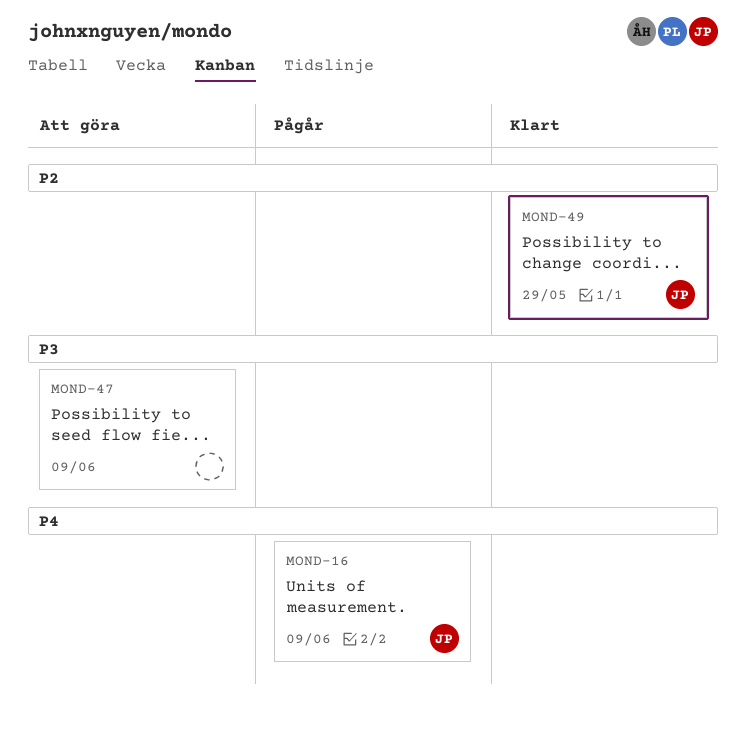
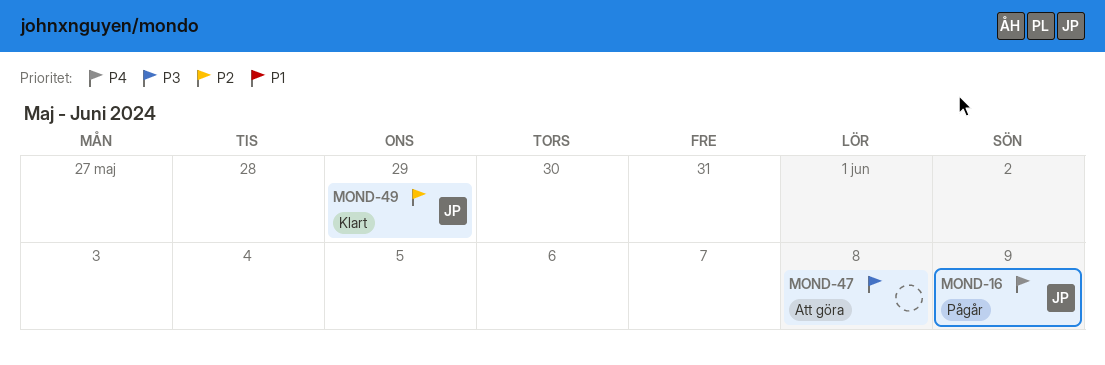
MOND-47, due: Jun 9 -> Jun 8

